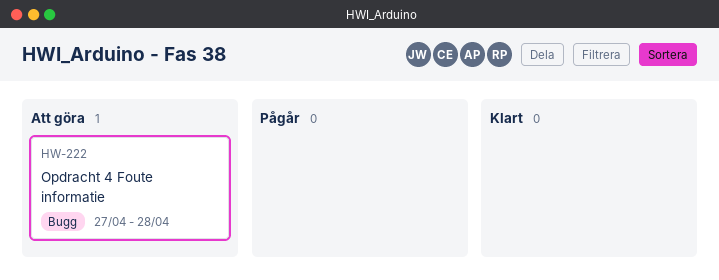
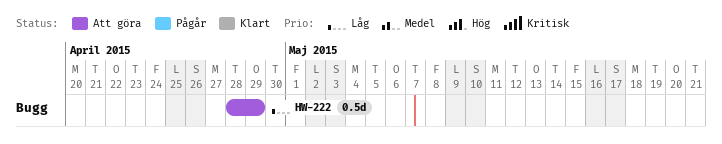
HW-222, start: Apr 27 -> Apr 28
HW-222, due: Apr 28 -> Apr 29

